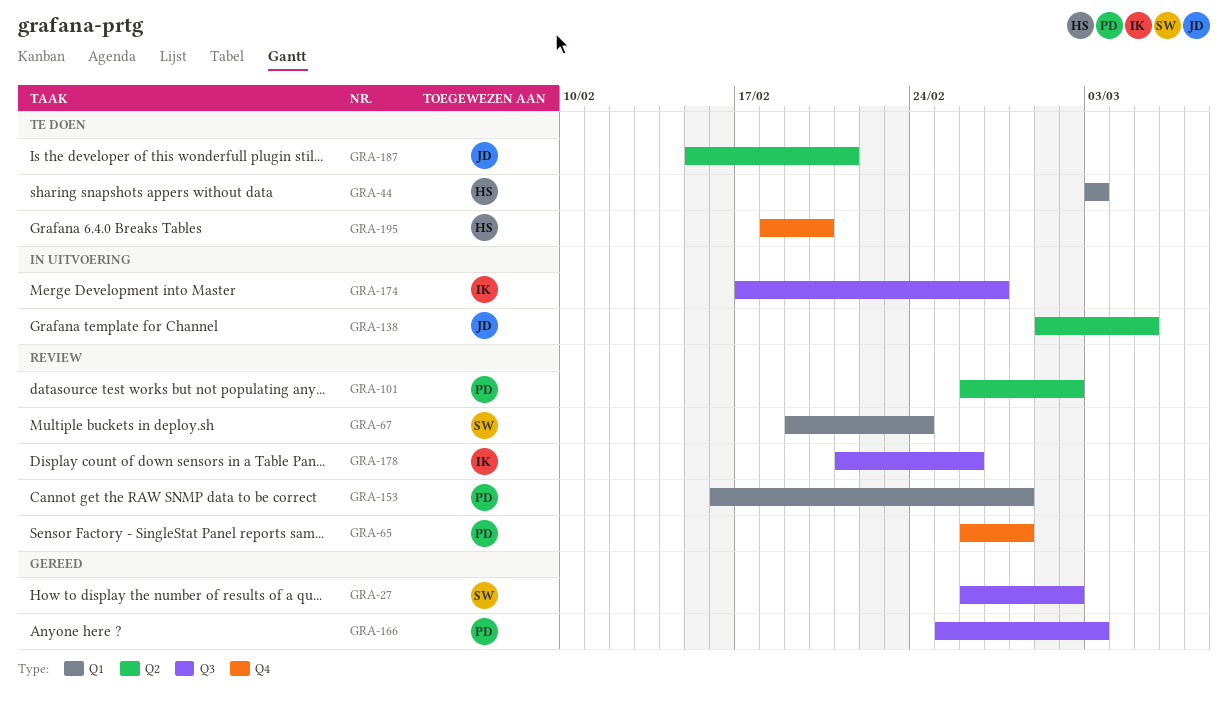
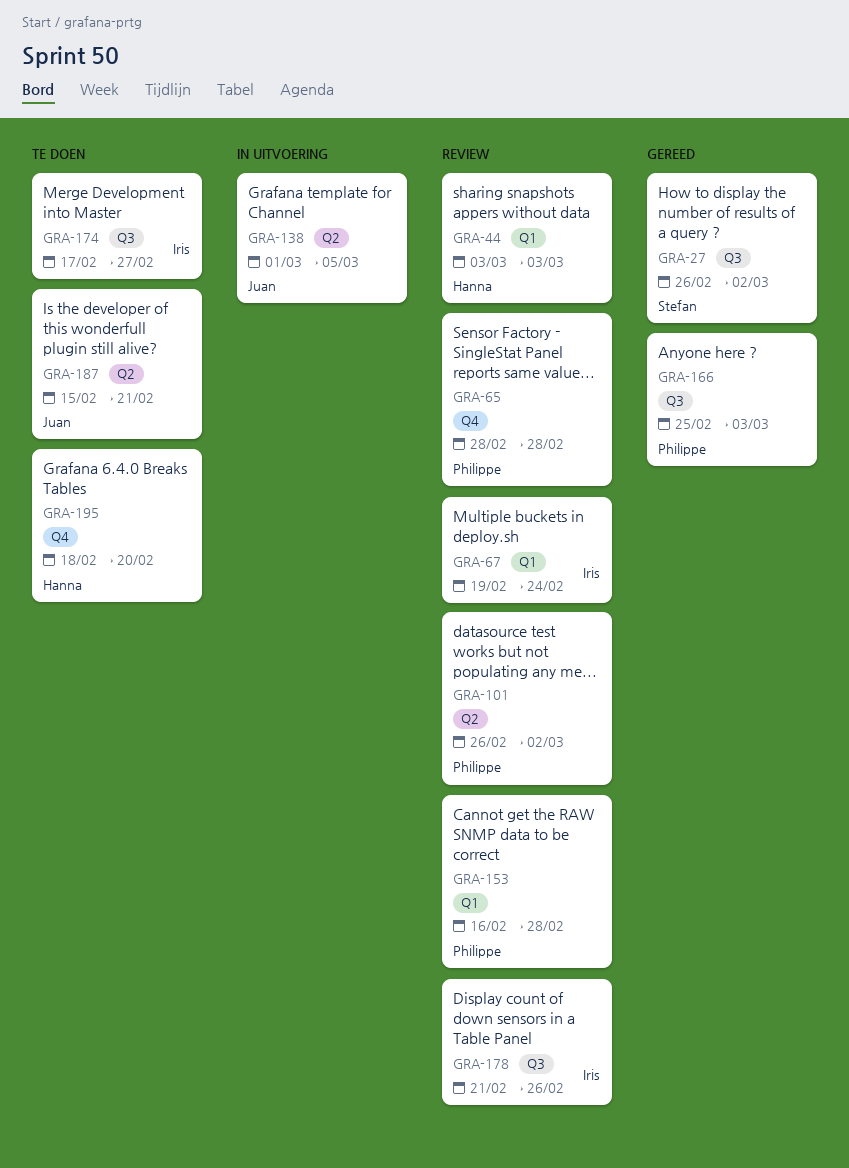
GRA-44, status: Te doen -> Review
GRA-65, start: Feb 26 -> Feb 28
GRA-67, owner: Stefan -> Iris
GRA-174, status: In uitvoering -> Te doen

